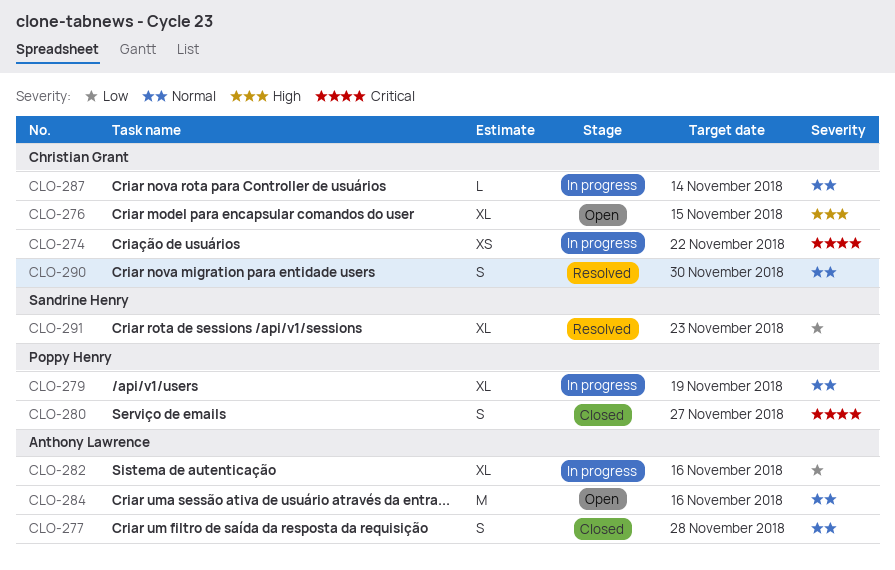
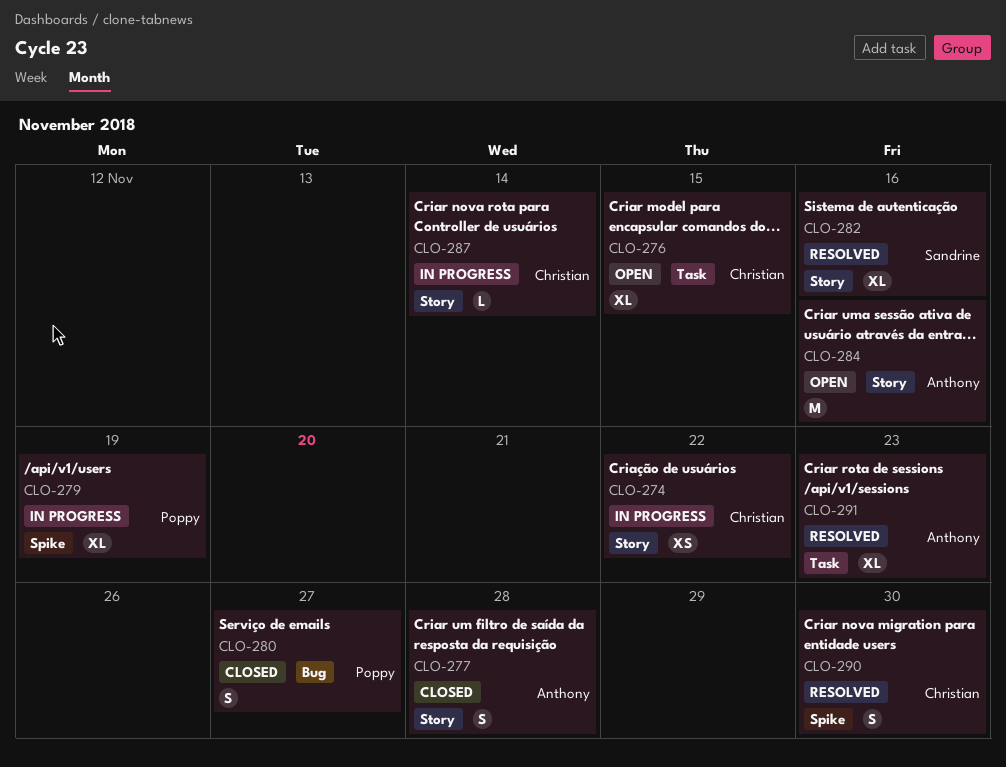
CLO-282, status: In progress -> Resolved
CLO-282, owner: Anthony Lawrence -> Sandrine Henry
CLO-291, owner: Sandrine Henry -> Anthony Lawrence

